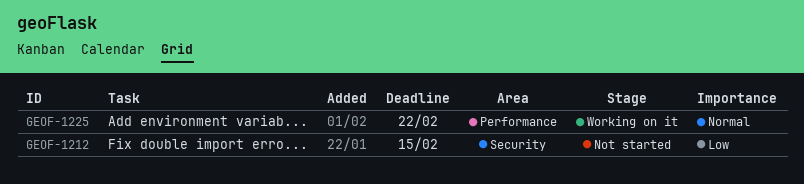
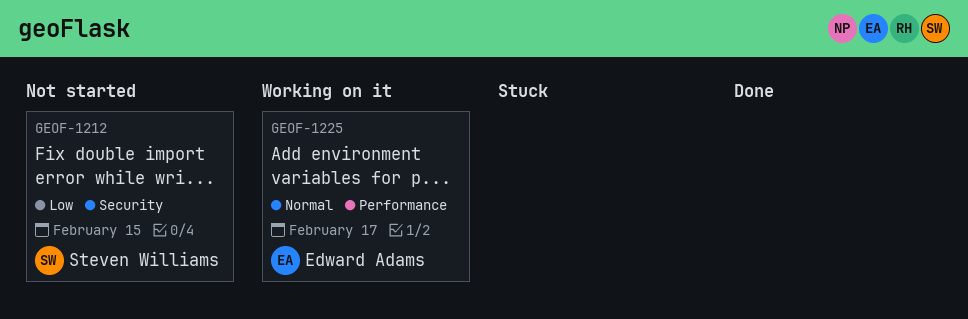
GEOF-1225, due: Feb 22 -> Feb 17

